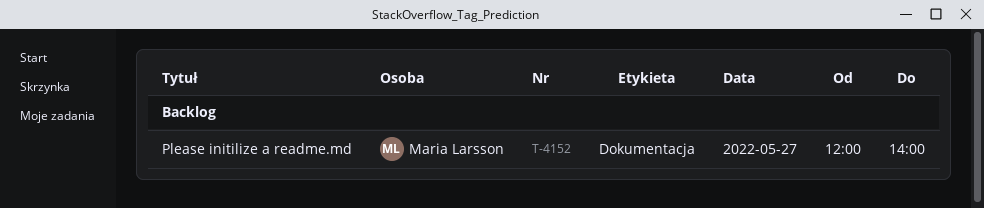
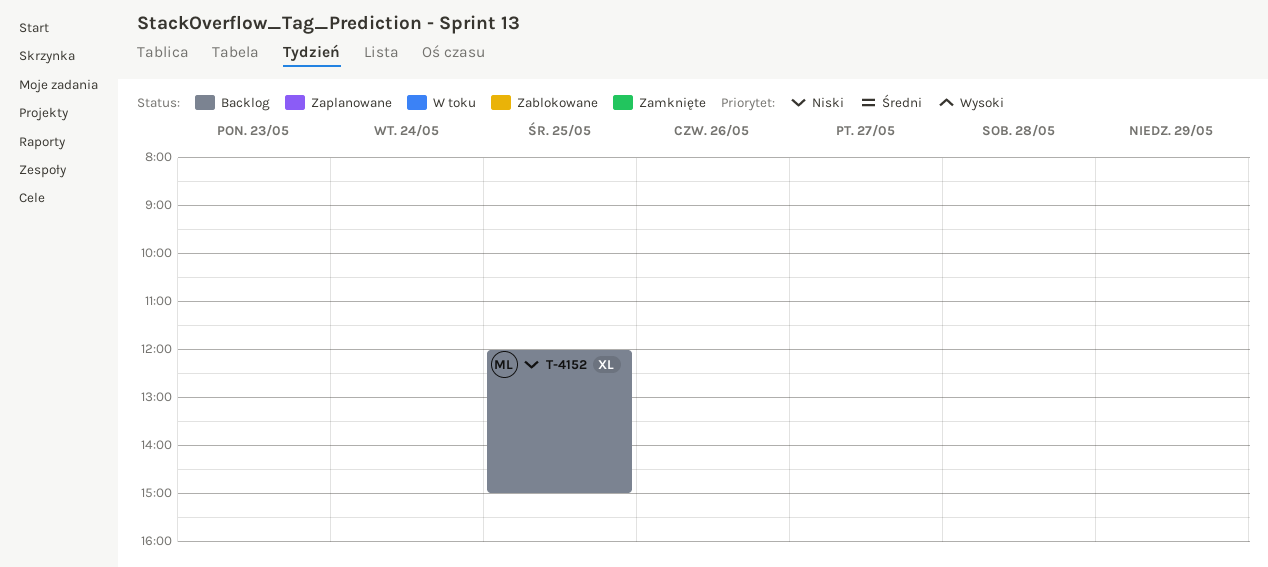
T-4152, day: May 27 -> May 25
T-4152, ends: 14:00 -> 15:00

